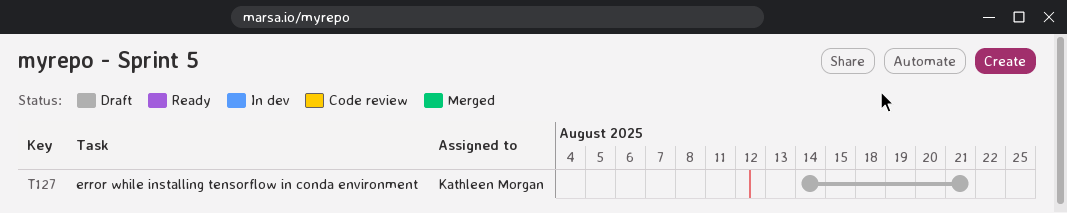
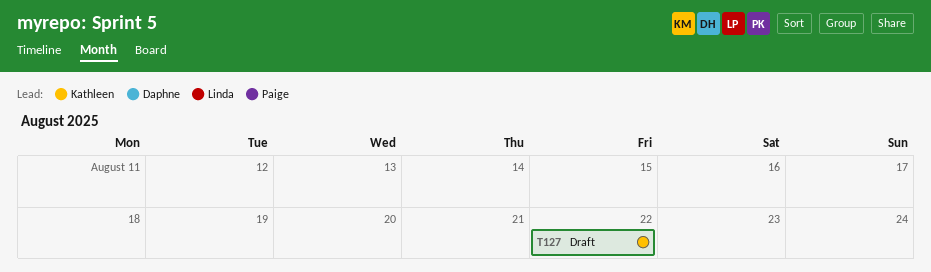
T127, due: Aug 21 -> Aug 22

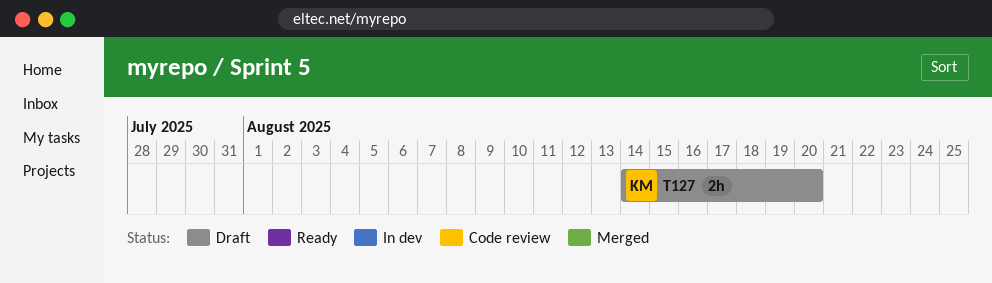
T127, due: Aug 22 -> Aug 20

